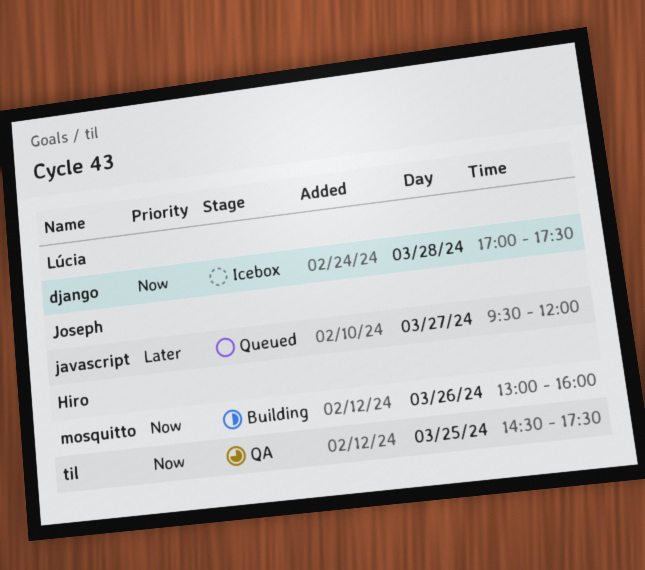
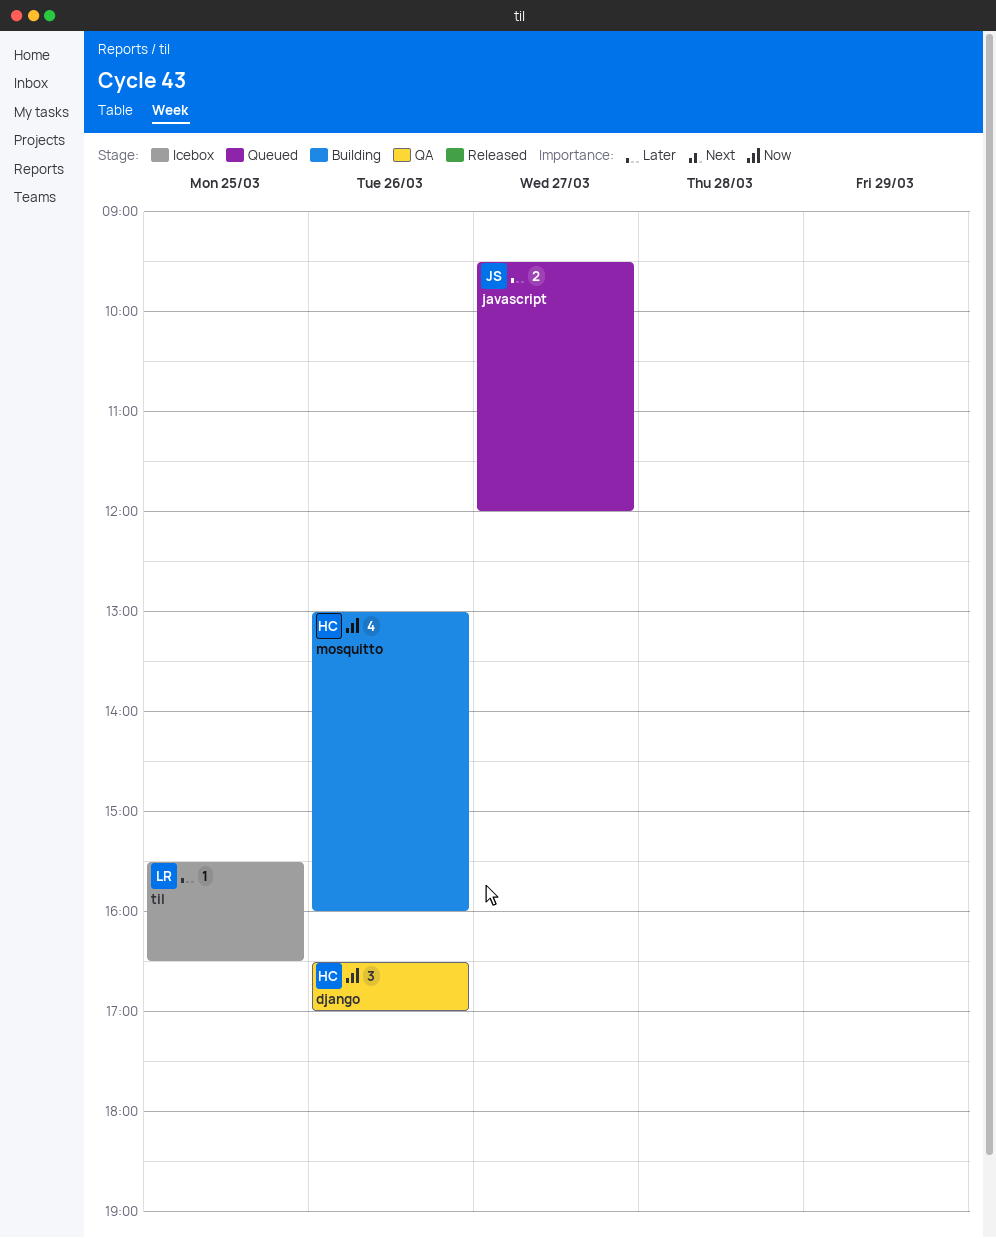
django, status: Icebox -> QA
django, owner: Lúcia -> Hiro
django, day: Mar 28 -> Mar 26
django, begins: 17:00 -> 16:30
django, ends: 17:30 -> 17:00
til, status: QA -> Icebox
til, owner: Hiro -> Lúcia
til, priority: Now -> Later
til, begins: 14:30 -> 15:30
til, ends: 17:30 -> 16:30

